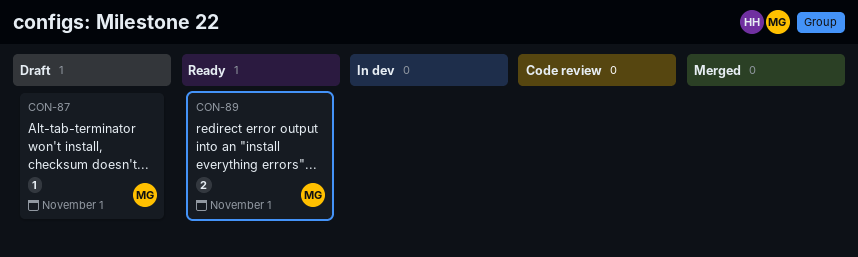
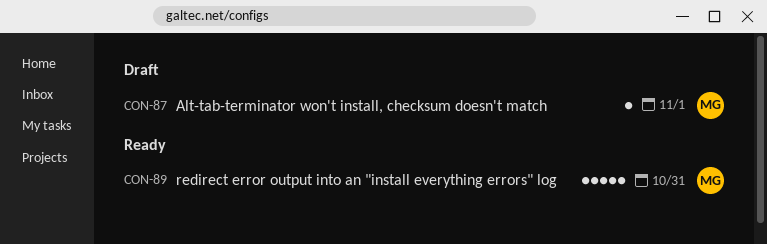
CON-89, estimate: 2 -> 5
CON-89, due: Nov 1 -> Oct 31

